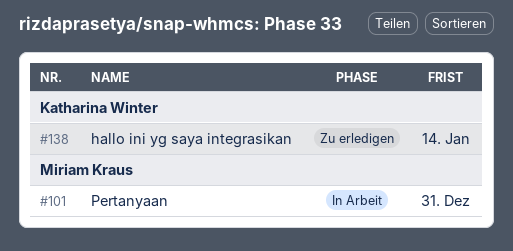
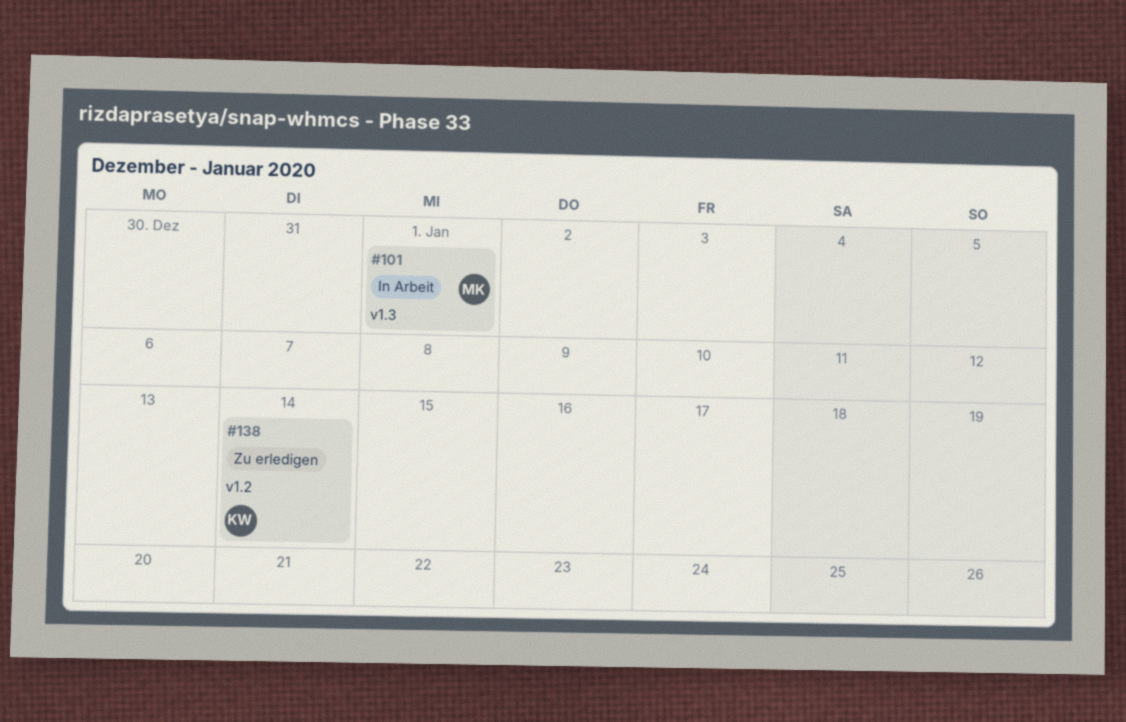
#101, due: Dec 31 -> Jan 1

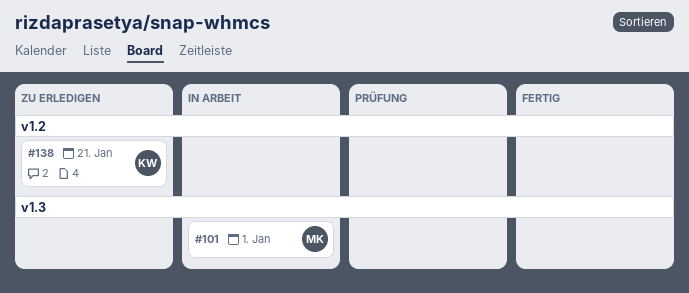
#138, due: Jan 14 -> Jan 21

